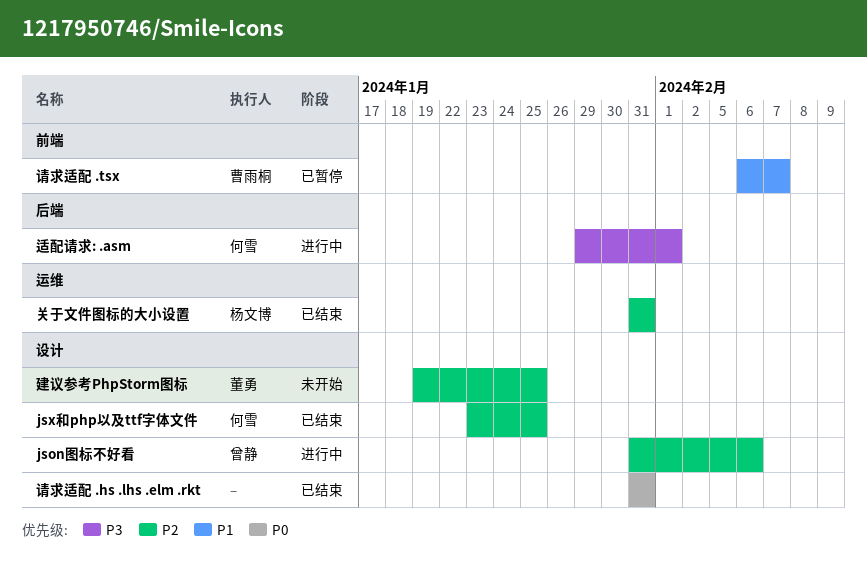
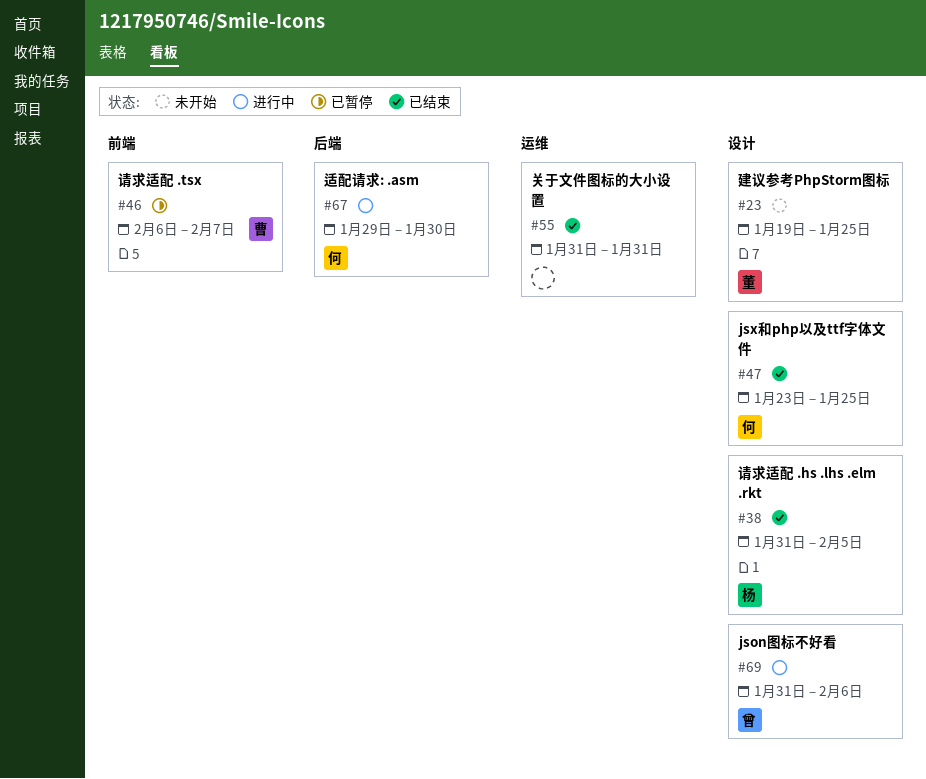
关于文件图标的大小设置, owner: 杨文博 -> none
请求适配 .hs .lhs .elm .rkt, owner: none -> 杨文博
请求适配 .hs .lhs .elm .rkt, due: Jan 31 -> Feb 5
适配请求: .asm, due: Feb 1 -> Jan 30

